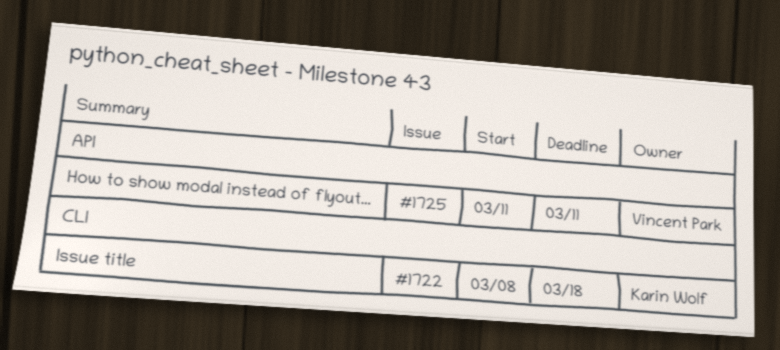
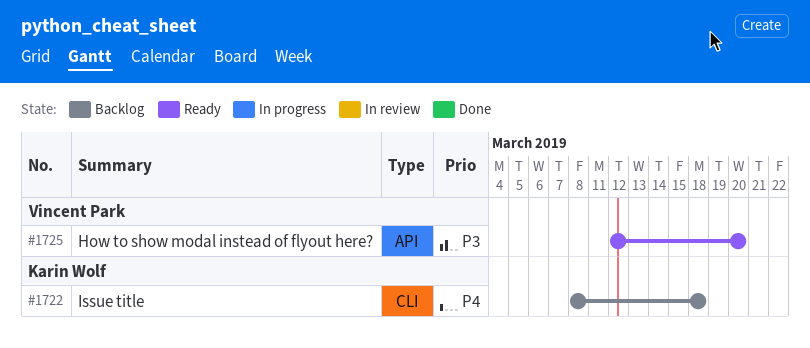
#1725, start: Mar 11 -> Mar 12
#1725, due: Mar 11 -> Mar 20

